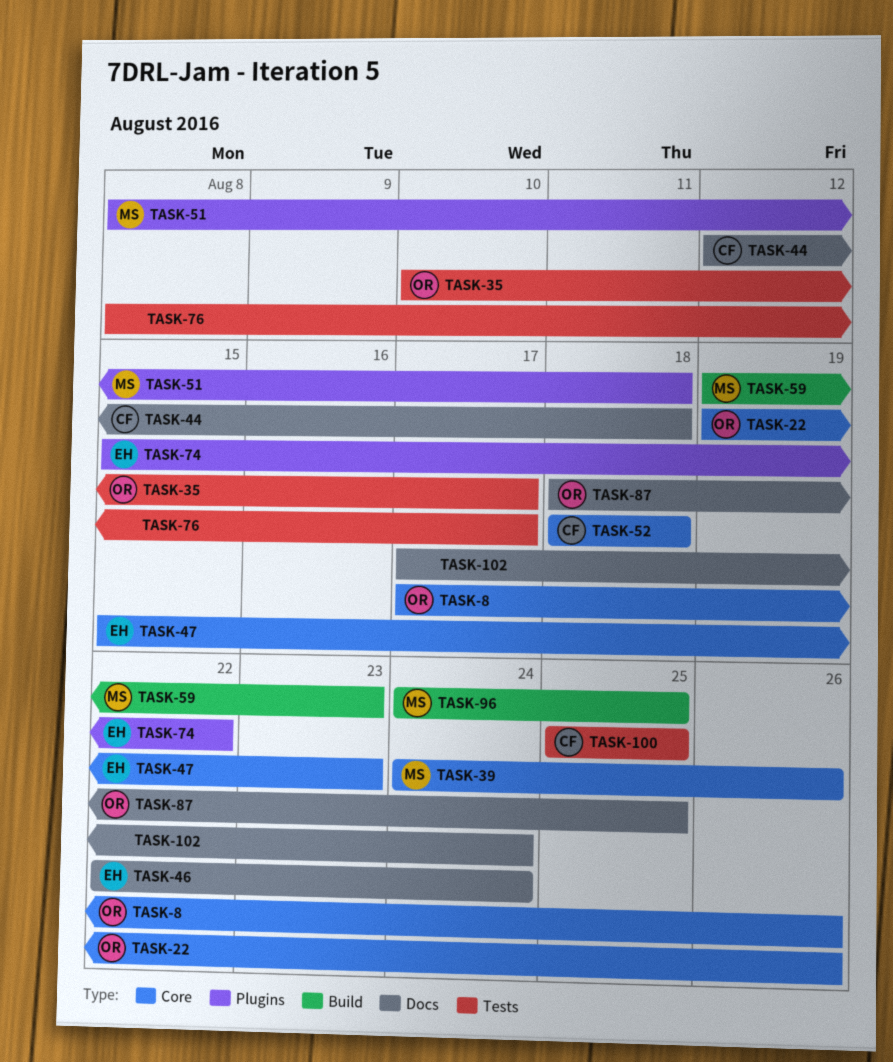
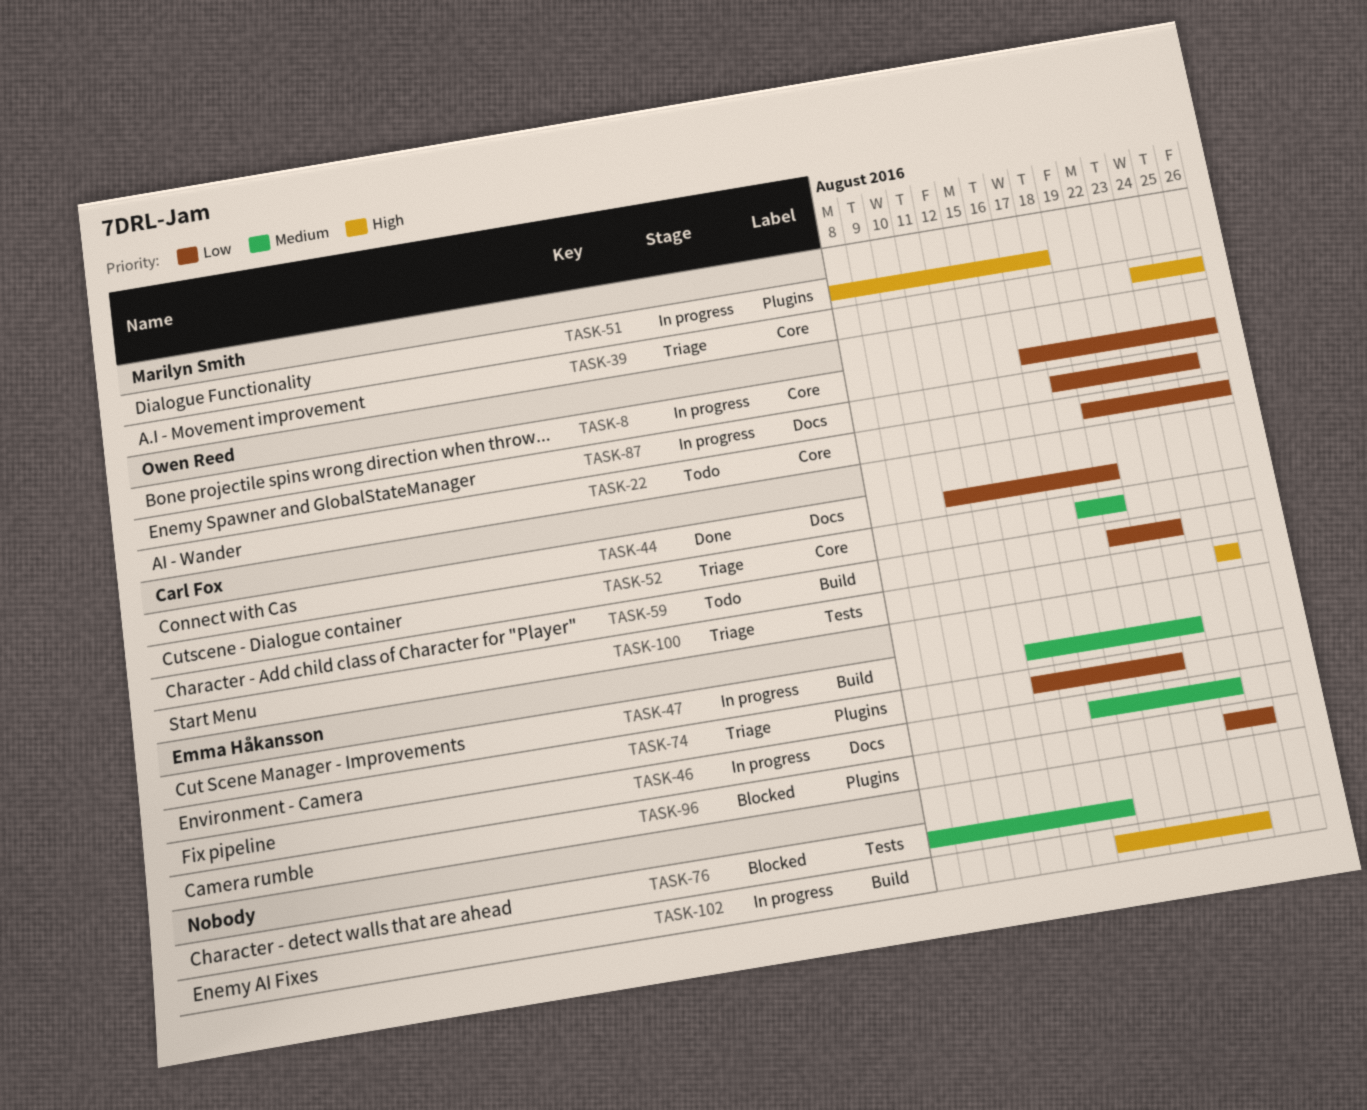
TASK-35: present -> none
TASK-44, start: Aug 12 -> Aug 11
TASK-44, due: Aug 18 -> Aug 19
TASK-46, start: Aug 22 -> Aug 17
TASK-47, label: Core -> Build
TASK-52, due: Aug 18 -> Aug 19
TASK-59, owner: Marilyn Smith -> Carl Fox
TASK-96, owner: Marilyn Smith -> Emma Håkansson
TASK-96, label: Build -> Plugins
TASK-102, label: Docs -> Build

